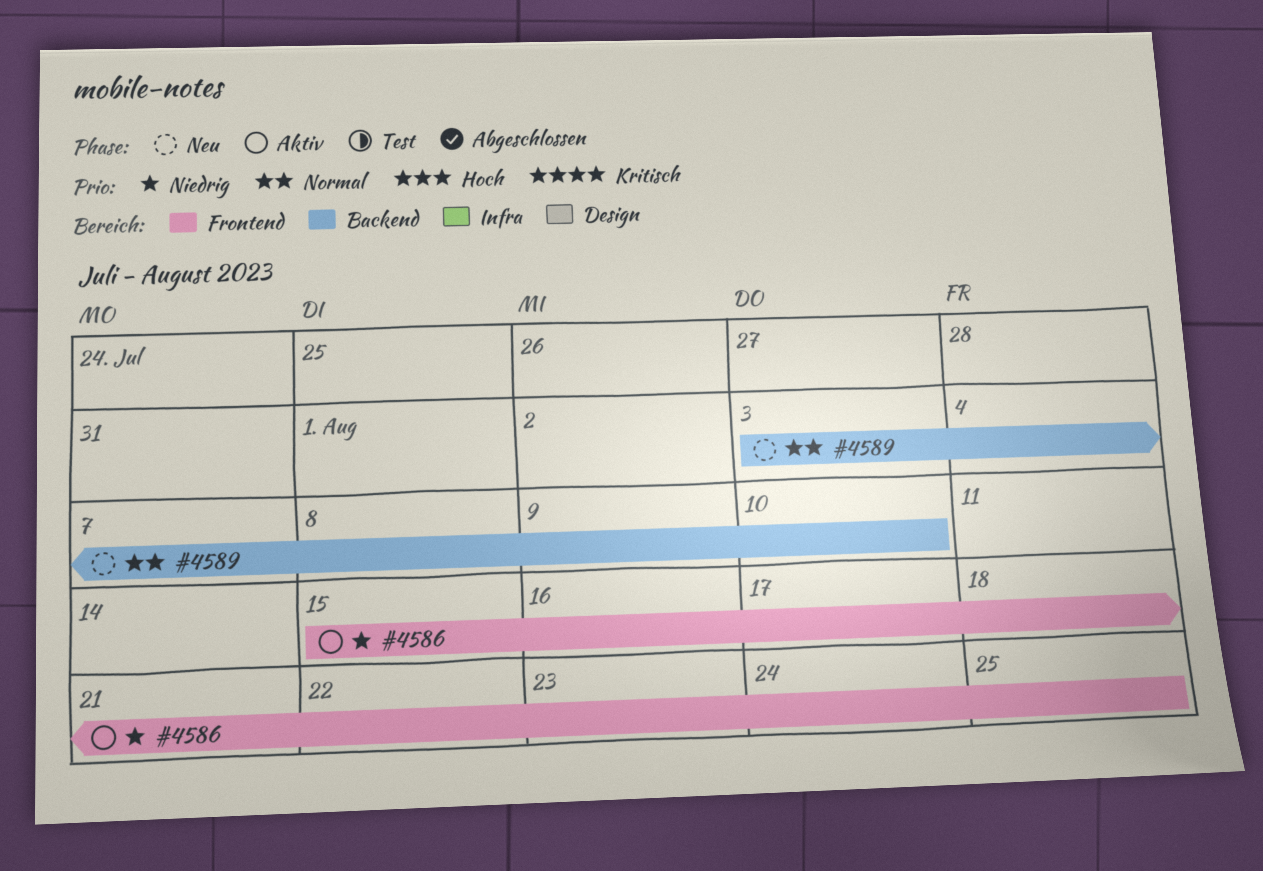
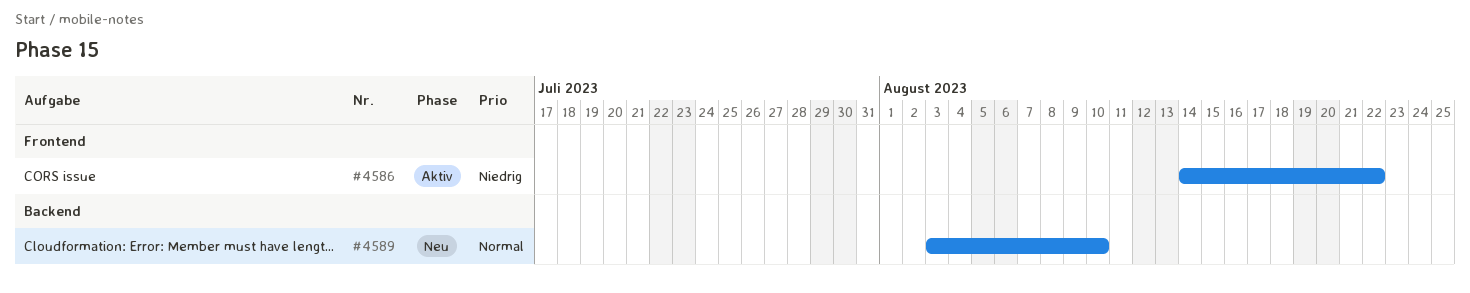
#4586, start: Aug 15 -> Aug 14
#4586, due: Aug 25 -> Aug 22

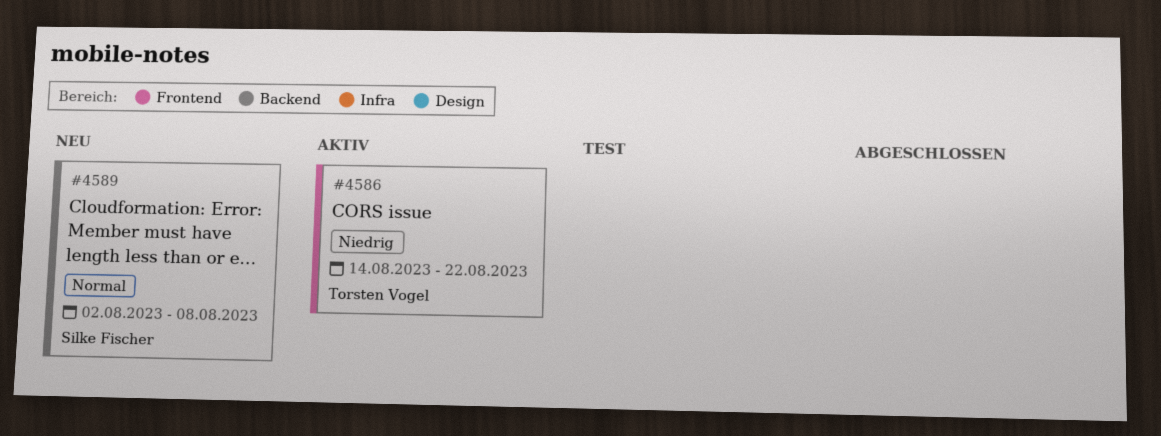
#4589, start: Aug 3 -> Aug 2
#4589, due: Aug 10 -> Aug 8

